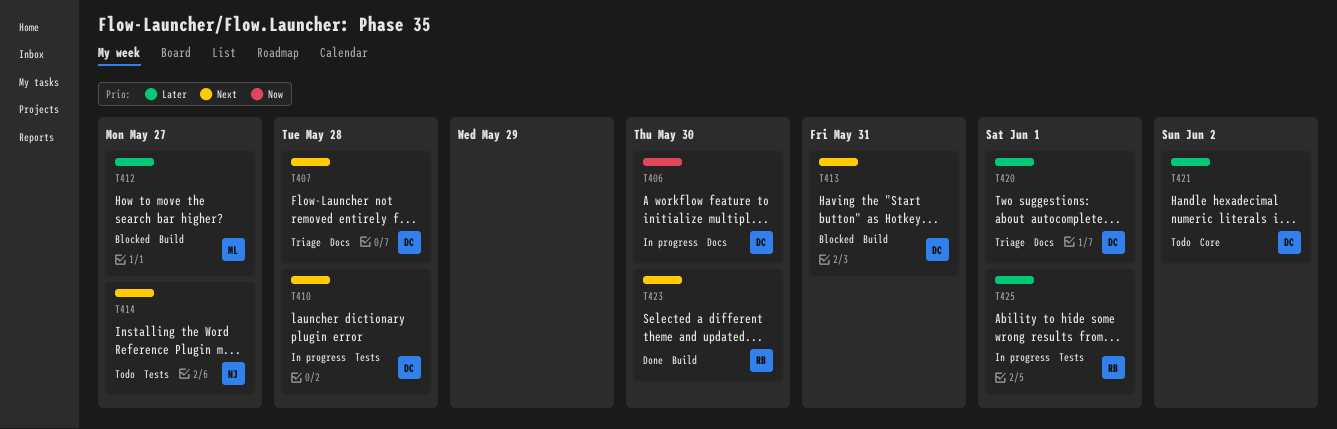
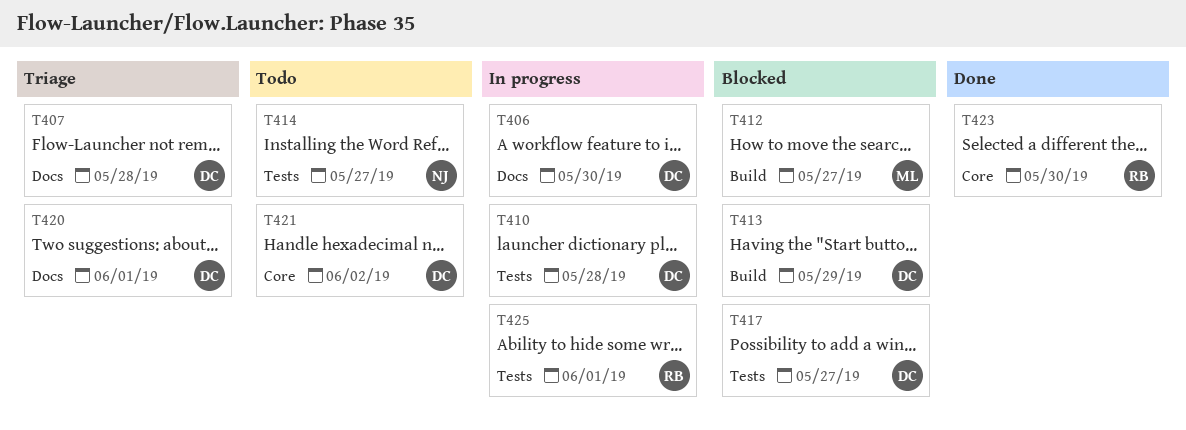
T413, due: May 31 -> May 29
T417: none -> present
T423, label: Build -> Core

